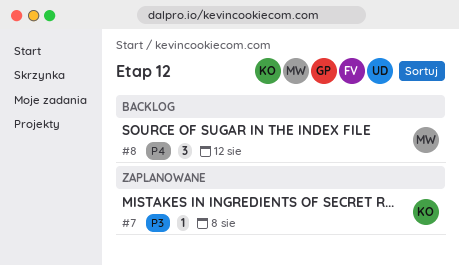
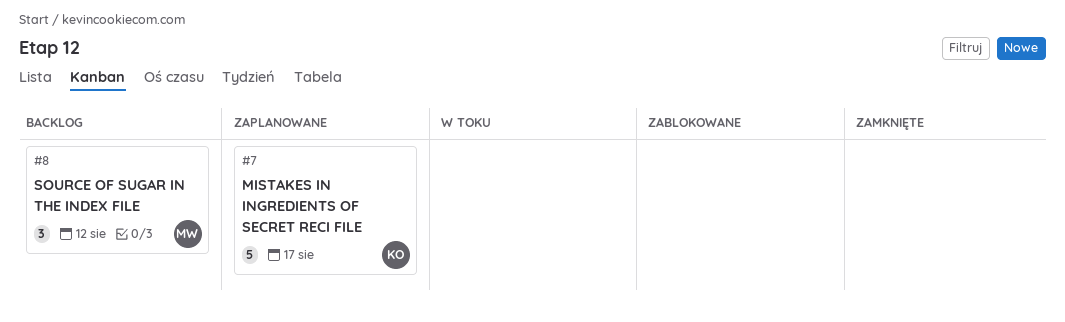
#7, estimate: 1 -> 5
#7, due: Aug 8 -> Aug 17

